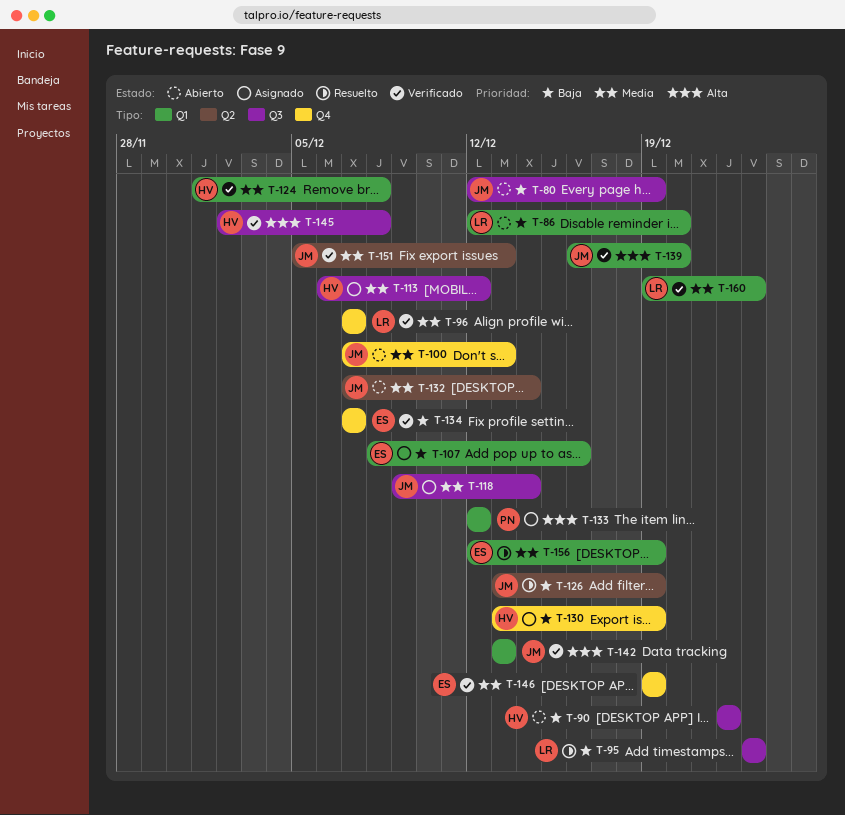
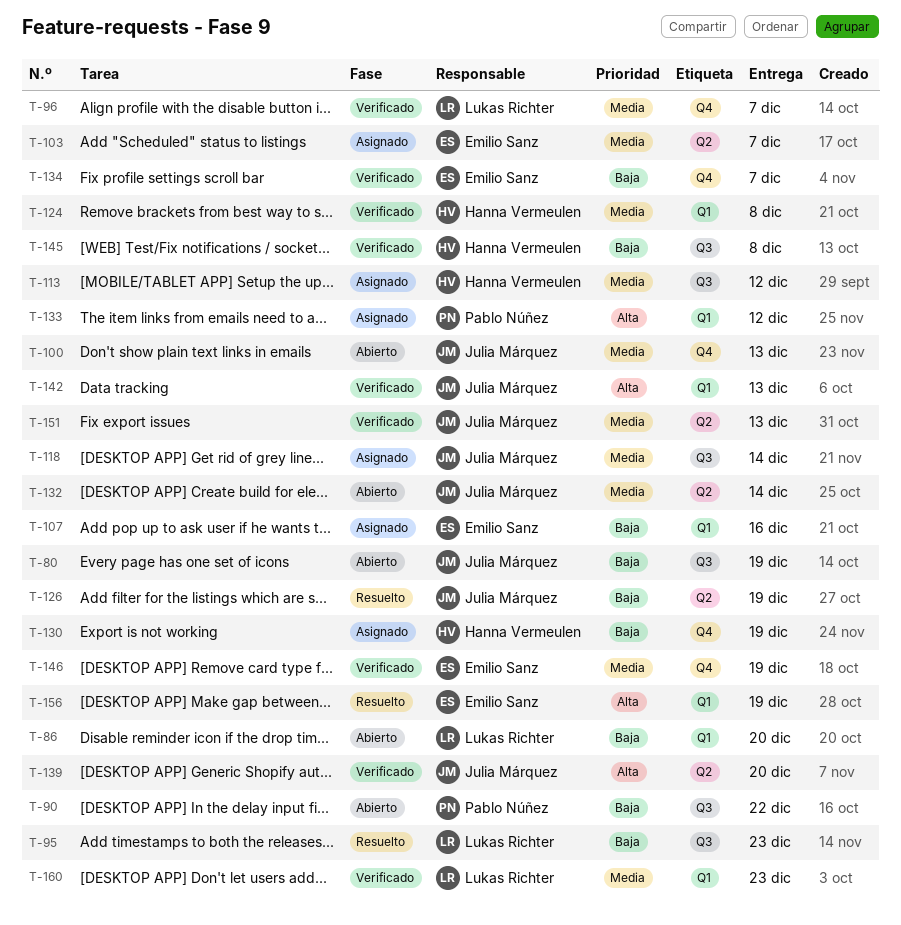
T-90, owner: Hanna Vermeulen -> Pablo Núñez
T-103: none -> present
T-139, label: Q1 -> Q2
T-145, priority: Alta -> Baja
T-156, priority: Media -> Alta

